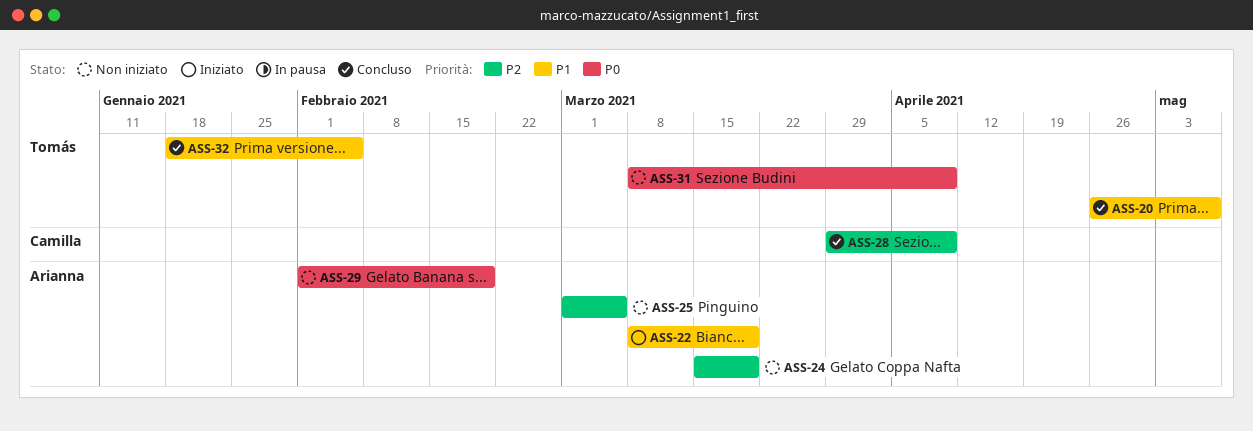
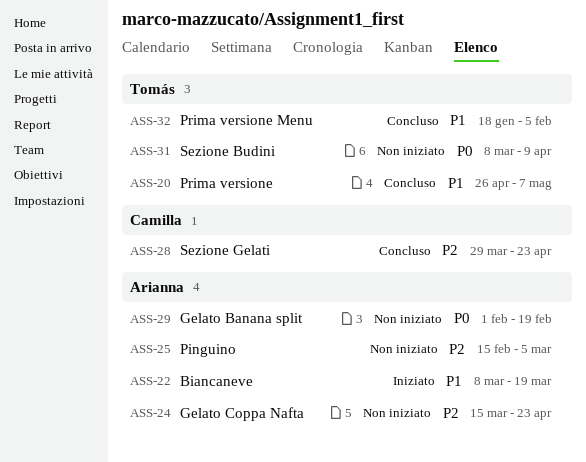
ASS-24, due: Mar 19 -> Apr 23
ASS-25, start: Mar 1 -> Feb 15
ASS-28, due: Apr 9 -> Apr 23

